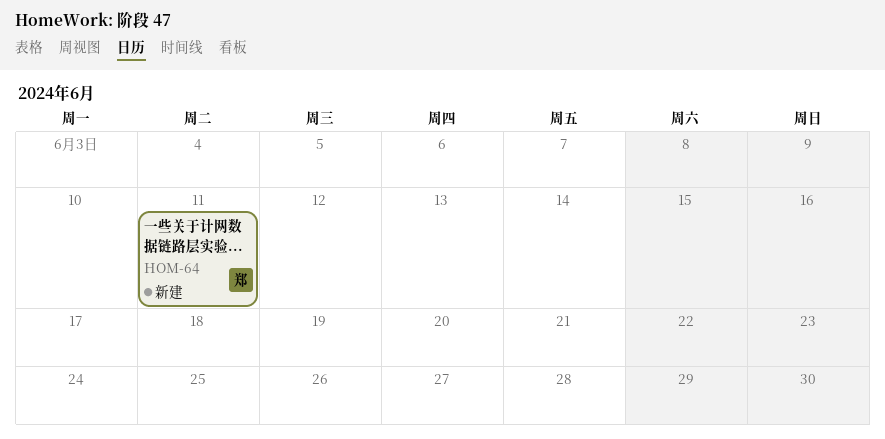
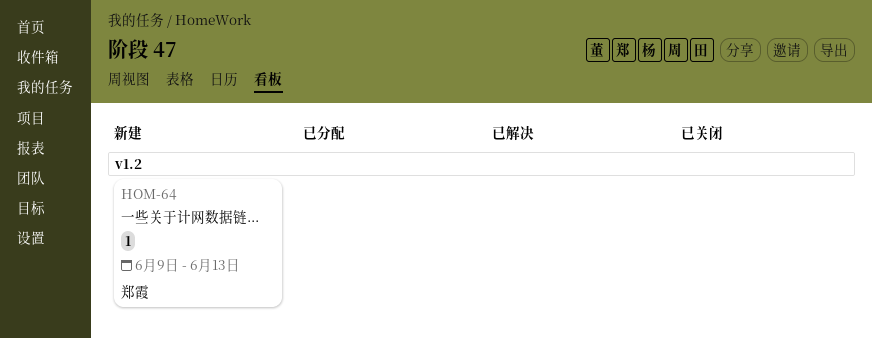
HOM-64, due: Jun 11 -> Jun 13

